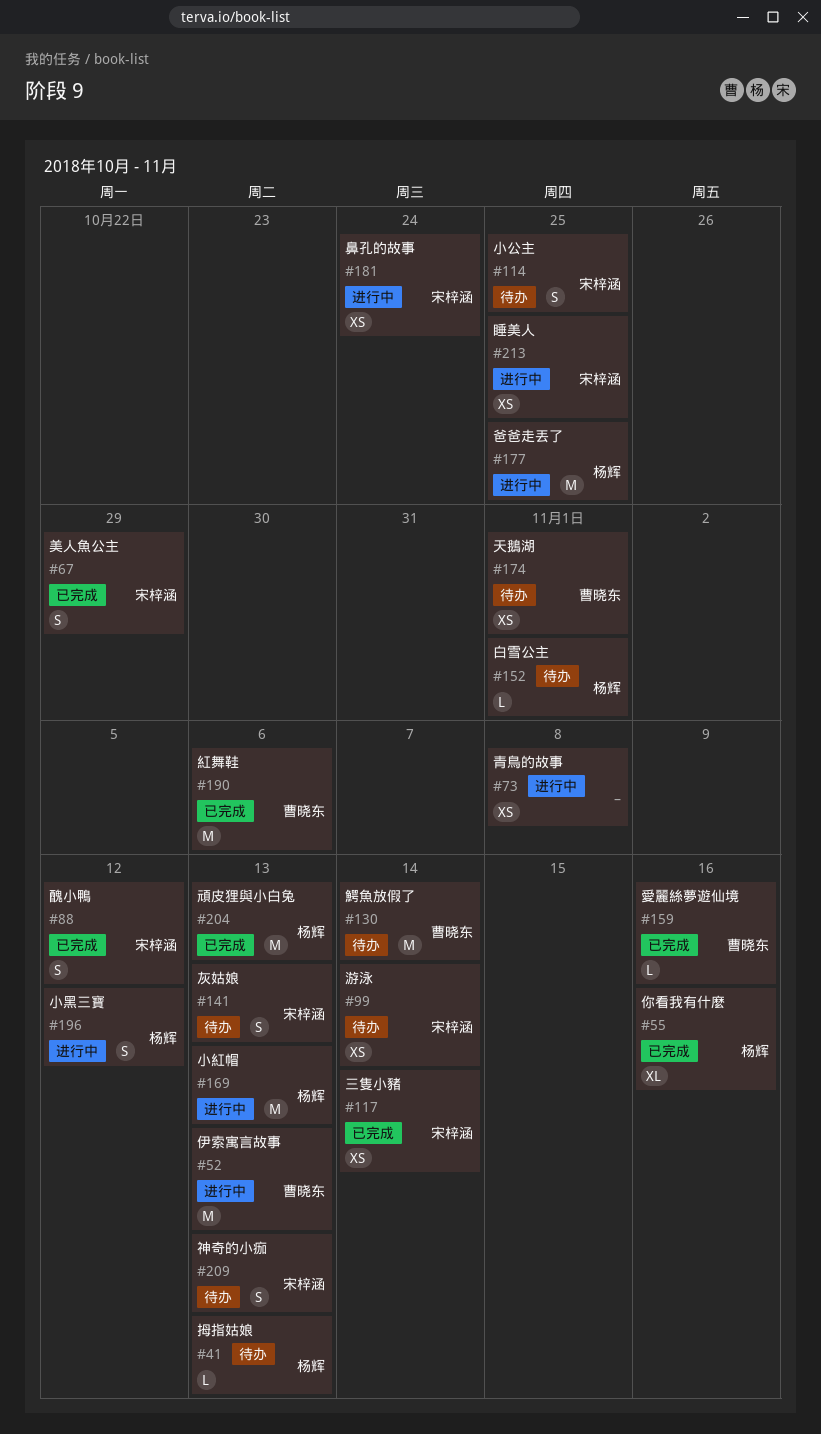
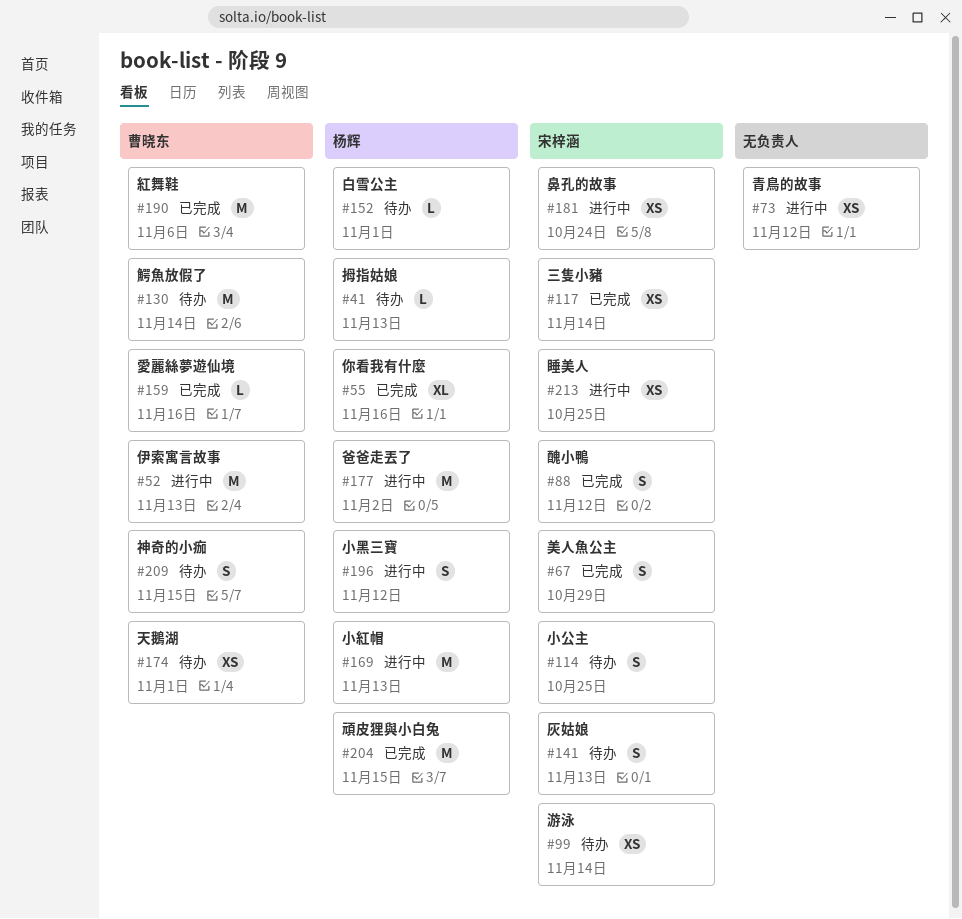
#73, due: Nov 8 -> Nov 12
#177, due: Oct 25 -> Nov 2
#204, due: Nov 13 -> Nov 15
#209, owner: 宋梓涵 -> 曹晓东
#209, due: Nov 13 -> Nov 15

